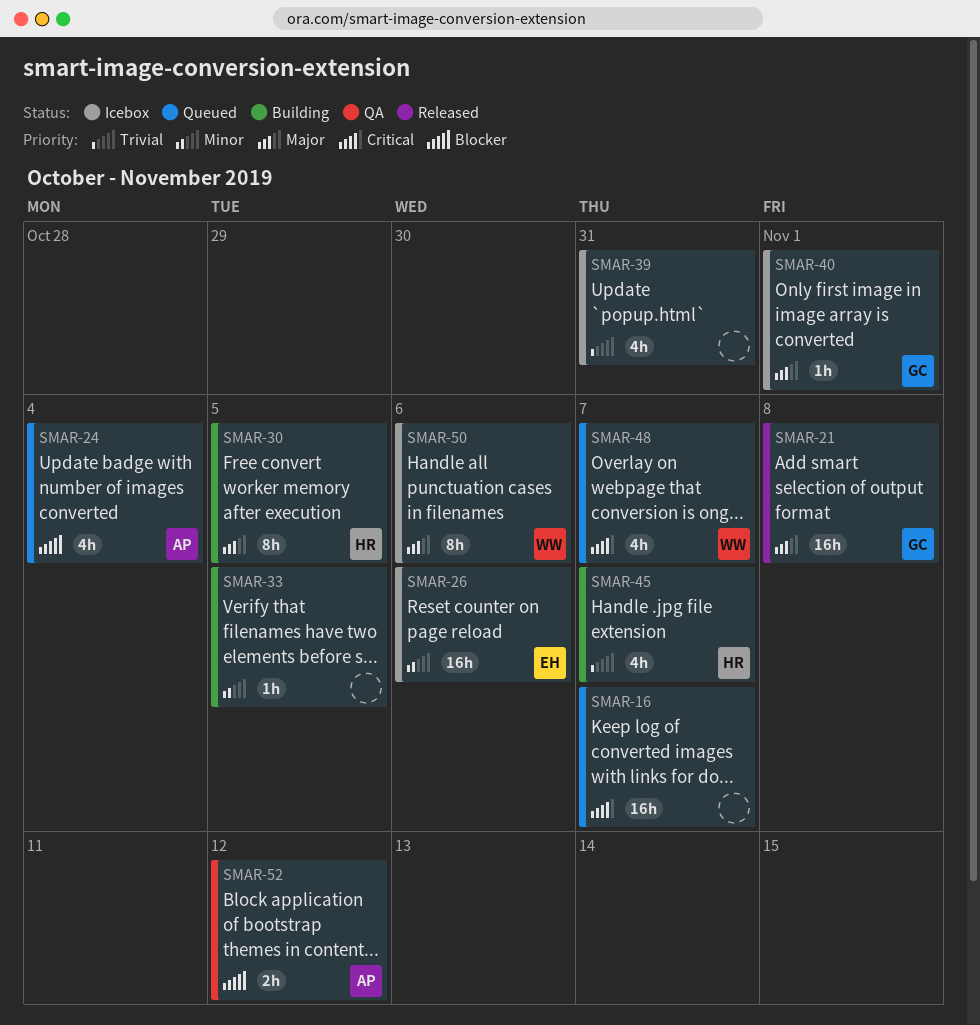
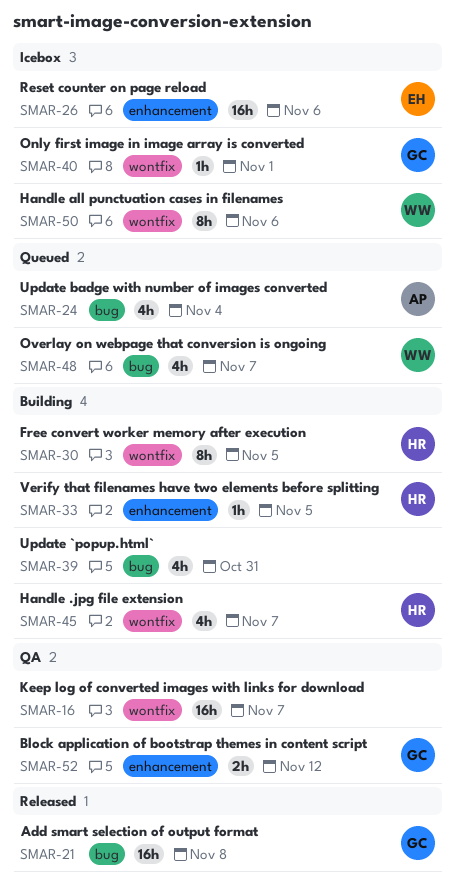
SMAR-16, status: Queued -> QA
SMAR-33, owner: none -> HR
SMAR-39, status: Icebox -> Building
SMAR-52, owner: AP -> GC

